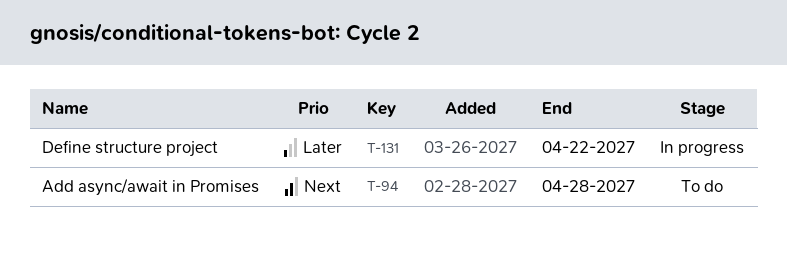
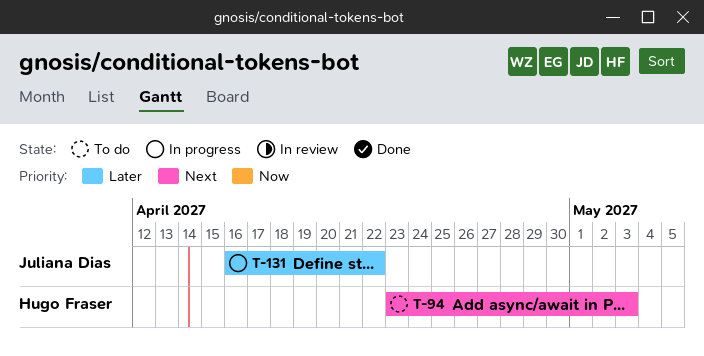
T-94, due: Apr 28 -> May 3

